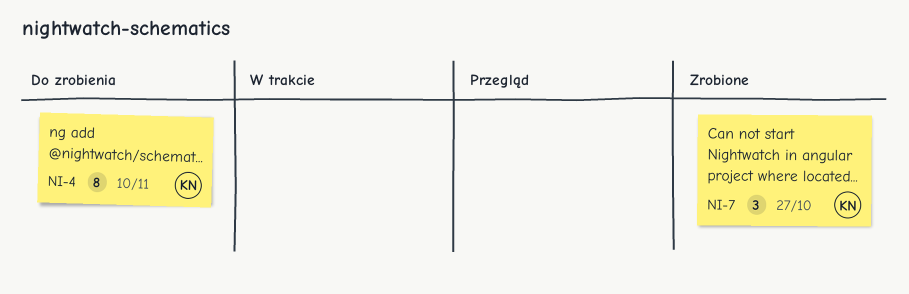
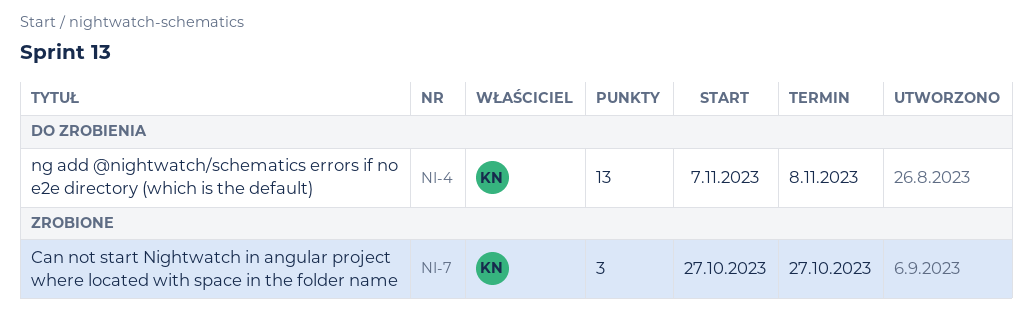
NI-4, estimate: 8 -> 13
NI-4, due: Nov 10 -> Nov 8

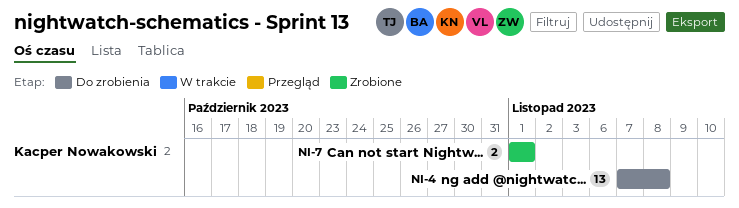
NI-7, estimate: 3 -> 2
NI-7, start: Oct 27 -> Nov 1
NI-7, due: Oct 27 -> Nov 1

